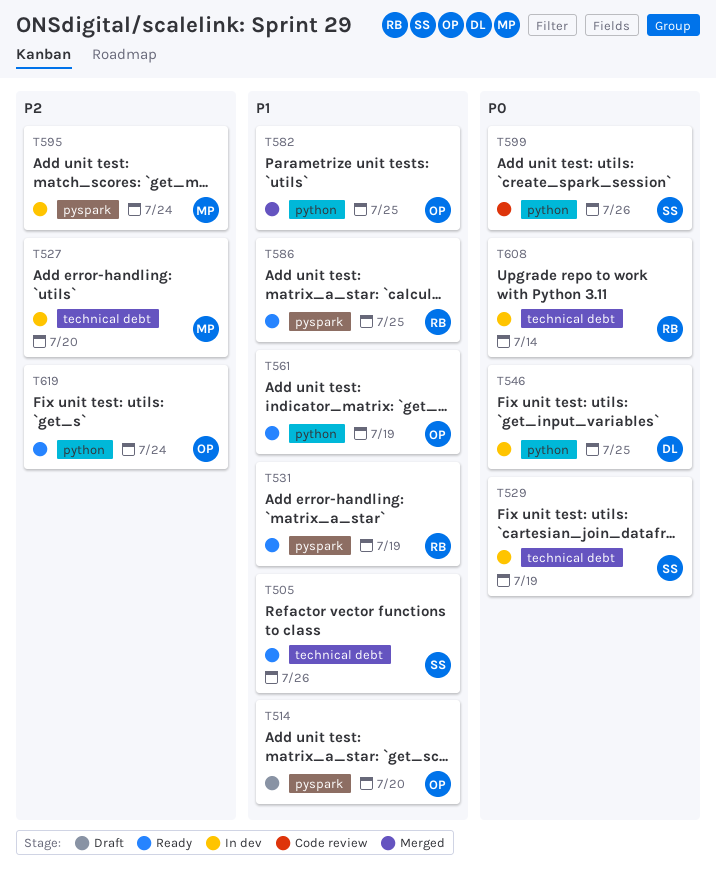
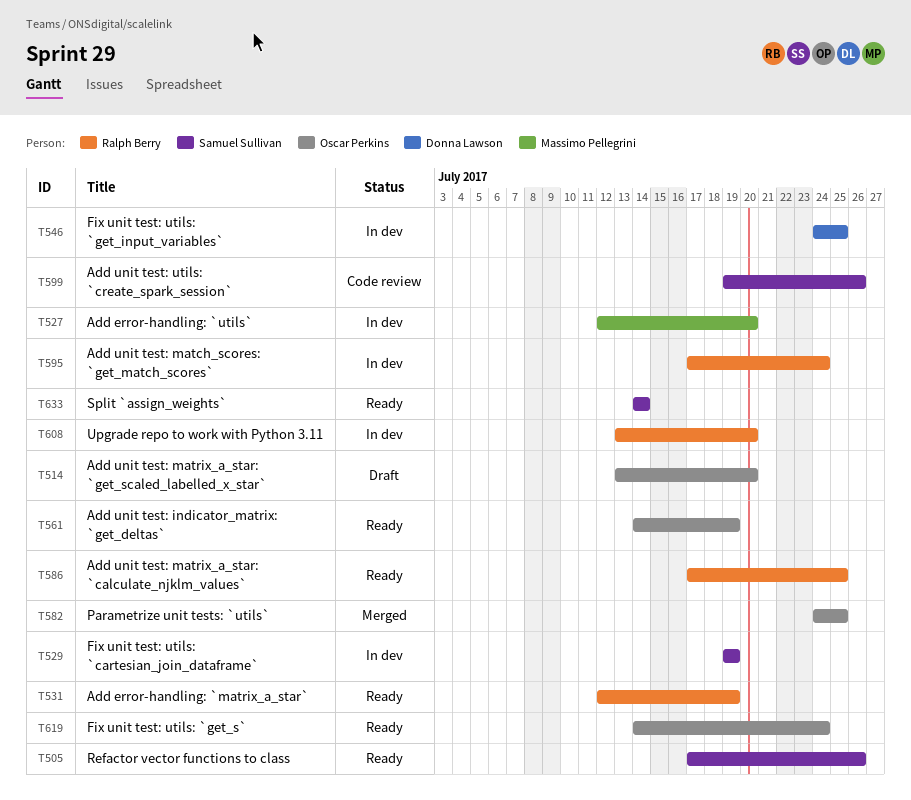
T595, owner: Massimo Pellegrini -> Ralph Berry
T608, due: Jul 14 -> Jul 20
T633: none -> present

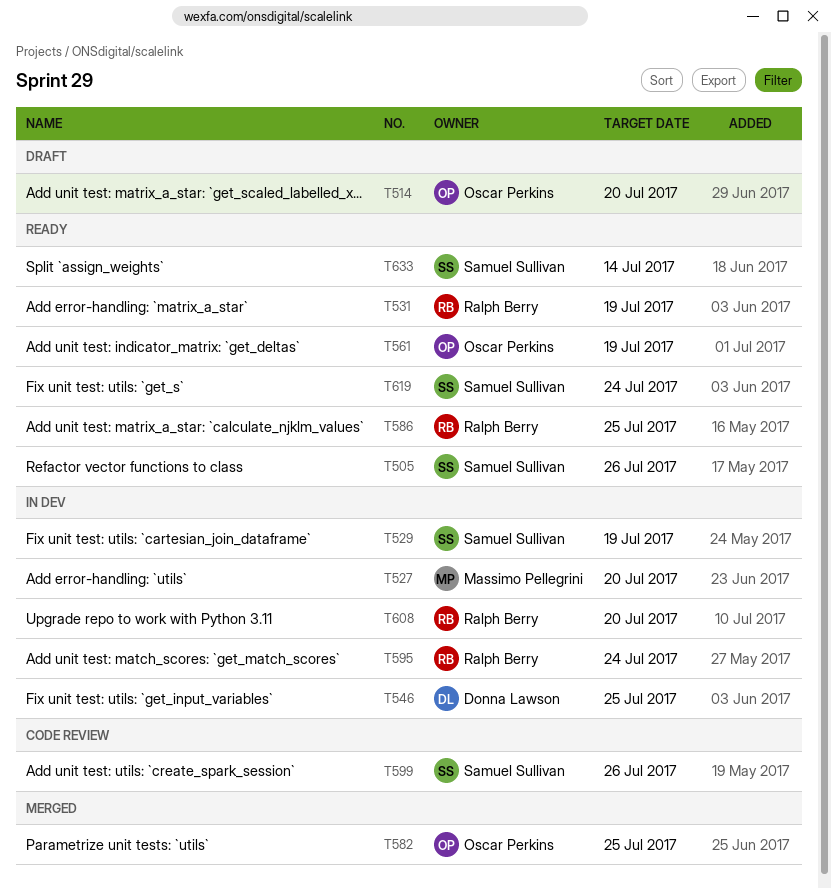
T619, owner: Oscar Perkins -> Samuel Sullivan

